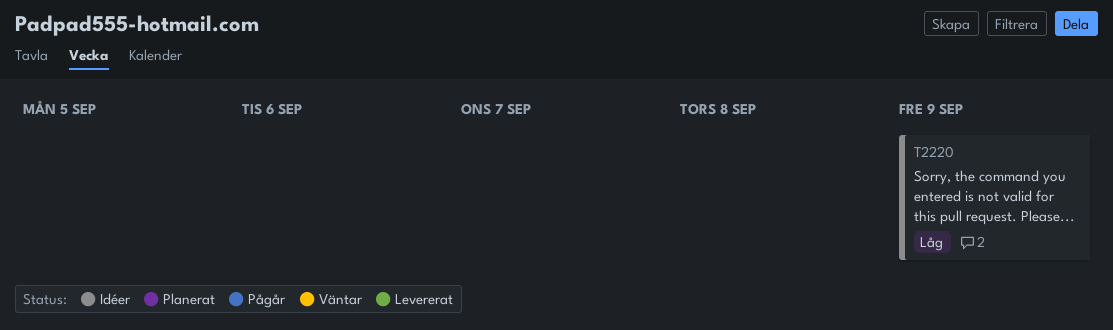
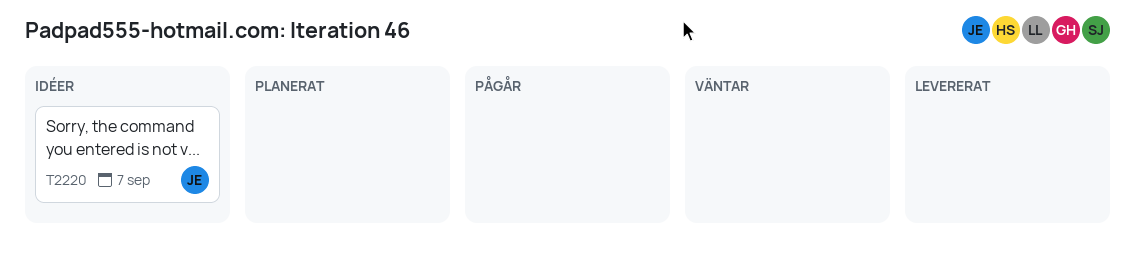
T2220, due: Sep 9 -> Sep 7

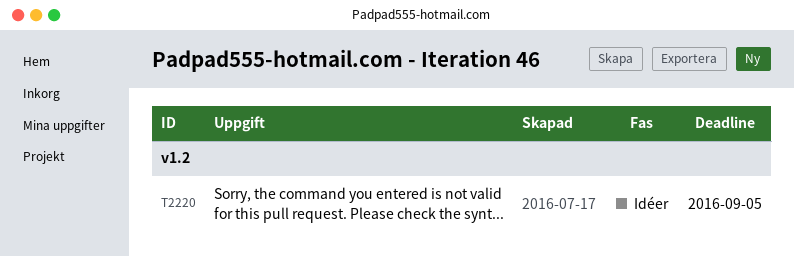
T2220, due: Sep 7 -> Sep 5

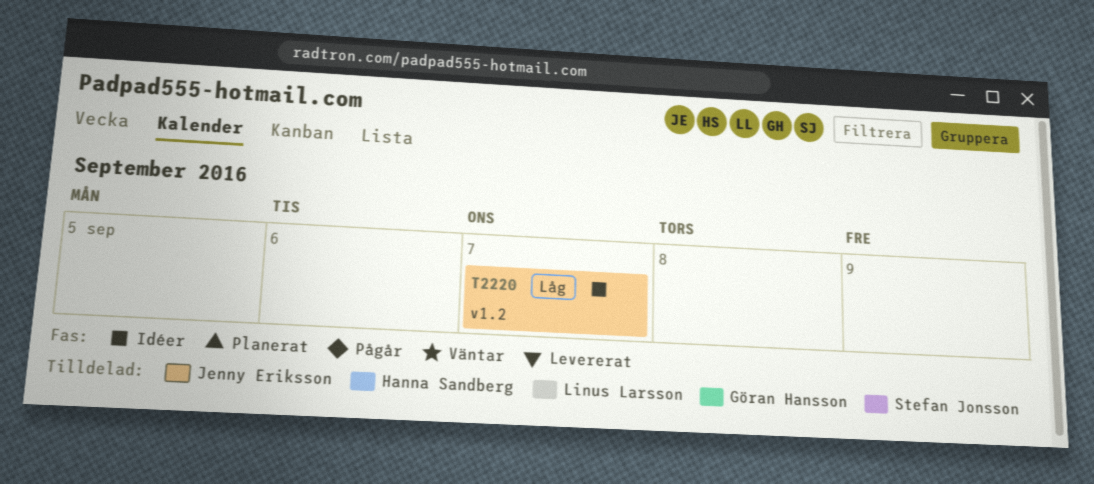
T2220, due: Sep 5 -> Sep 7

